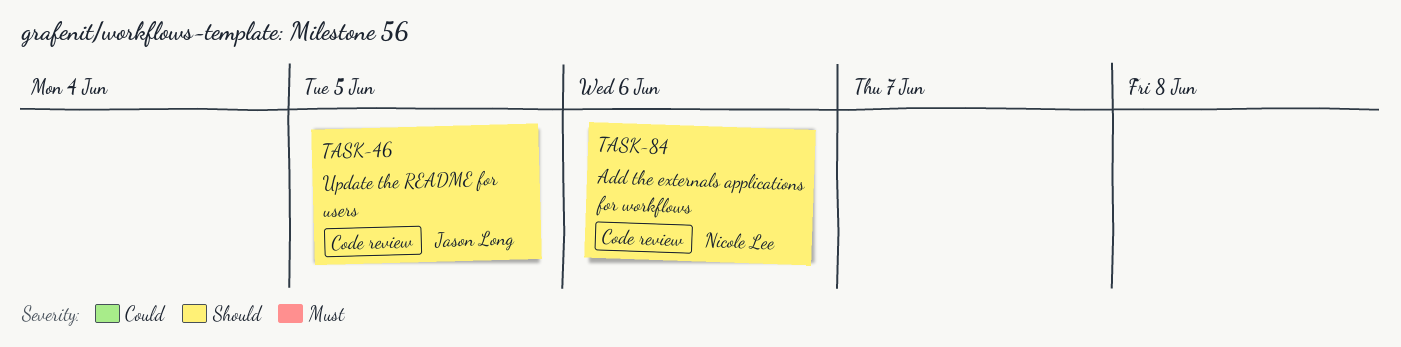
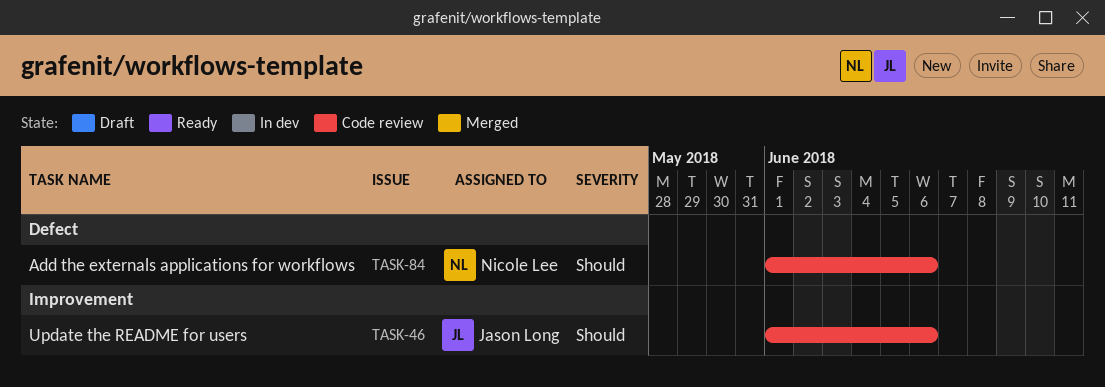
TASK-46, due: Jun 5 -> Jun 6

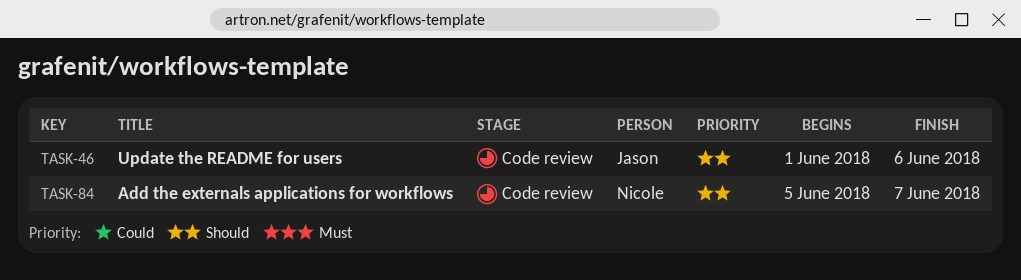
TASK-84, start: Jun 1 -> Jun 5
TASK-84, due: Jun 6 -> Jun 7

